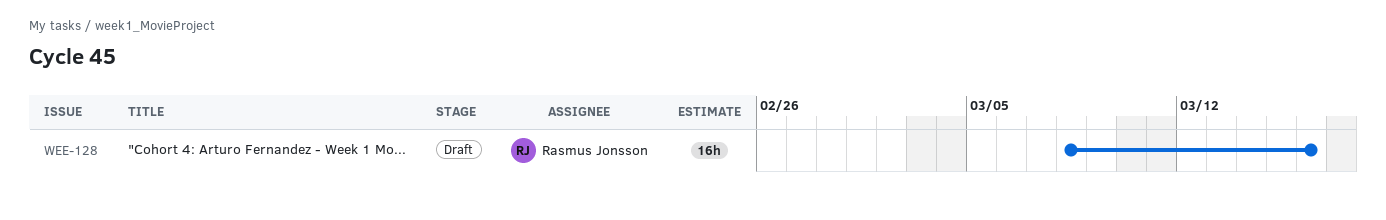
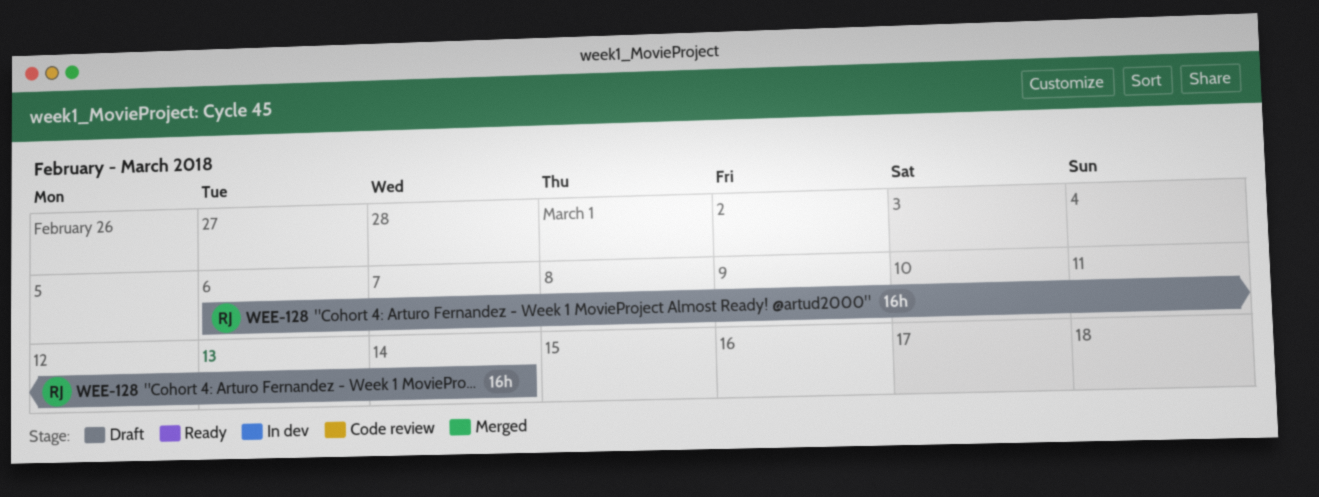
WEE-128, start: Mar 8 -> Mar 6
WEE-128, due: Mar 16 -> Mar 14

